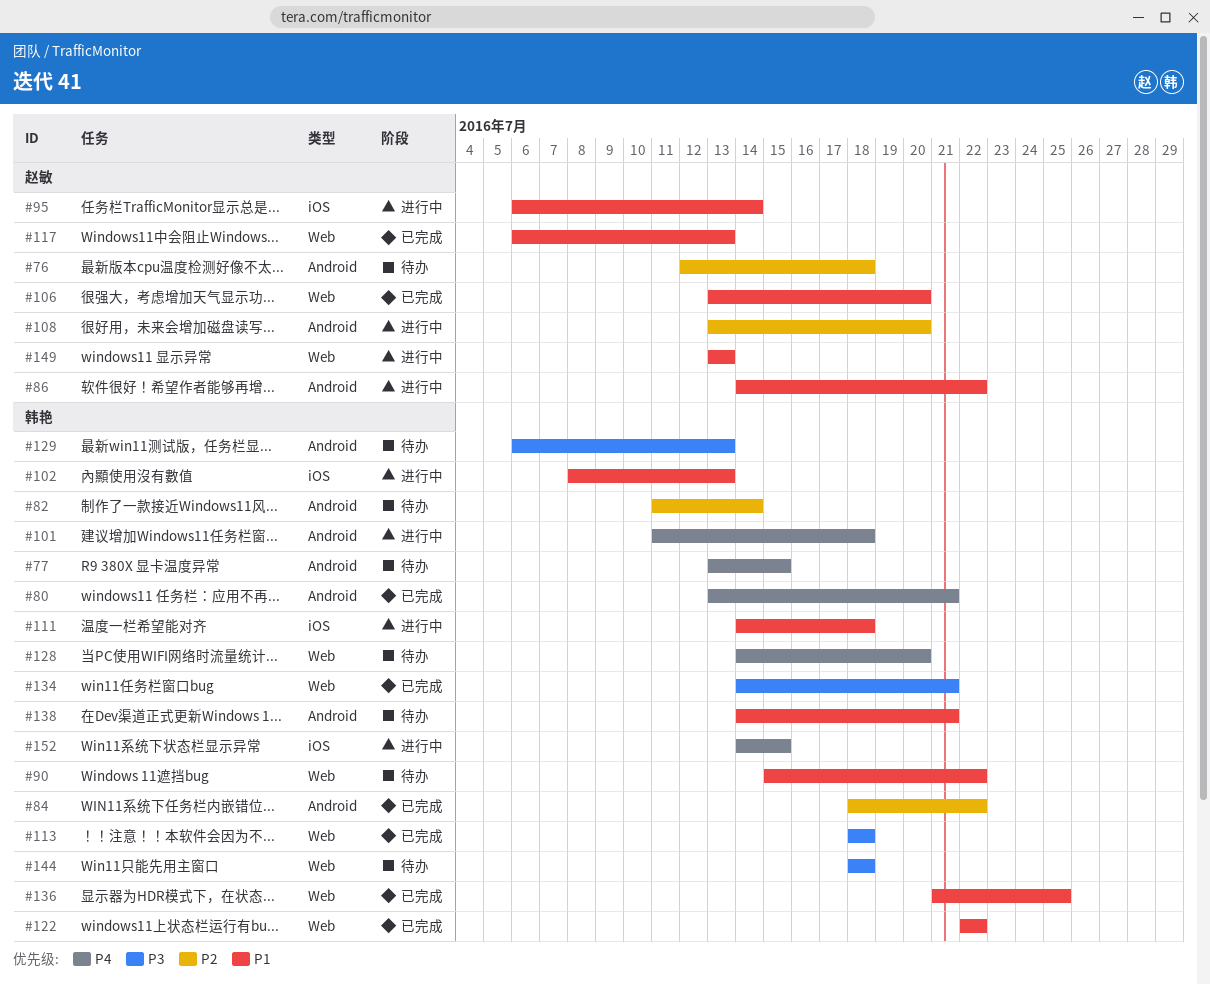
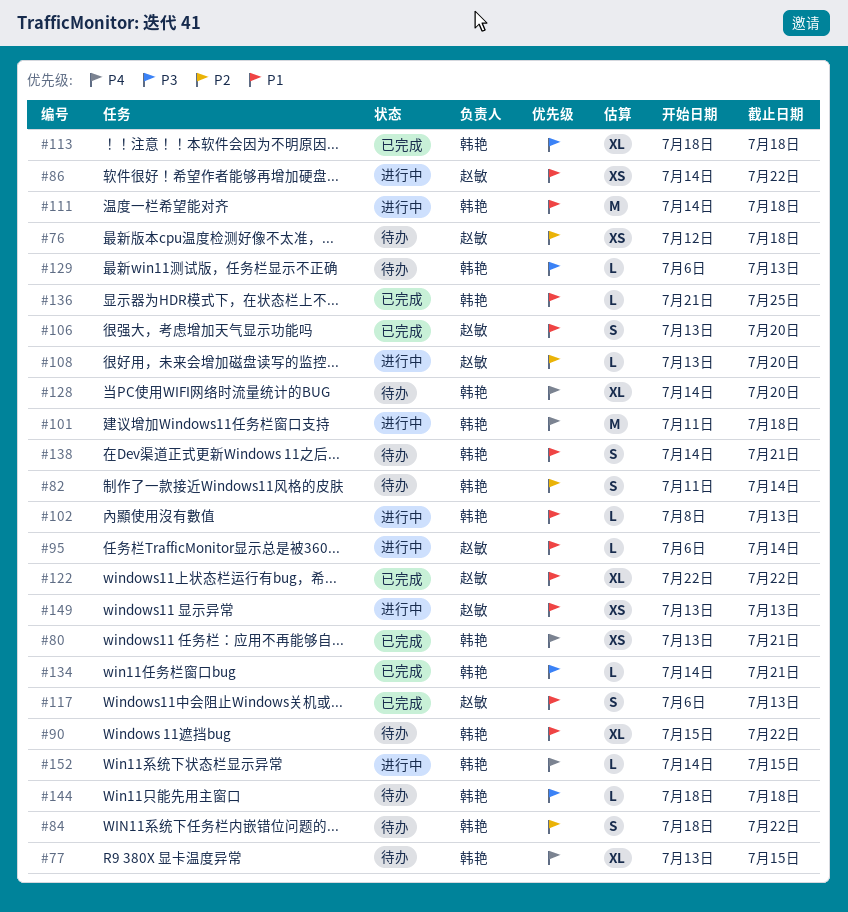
#84, status: 已完成 -> 待办
#122, owner: 韩艳 -> 赵敏

